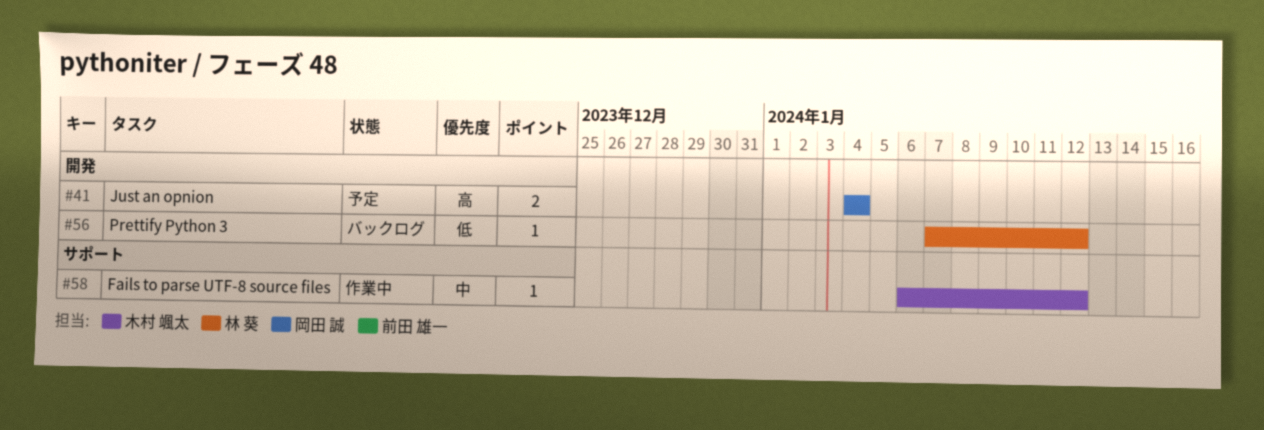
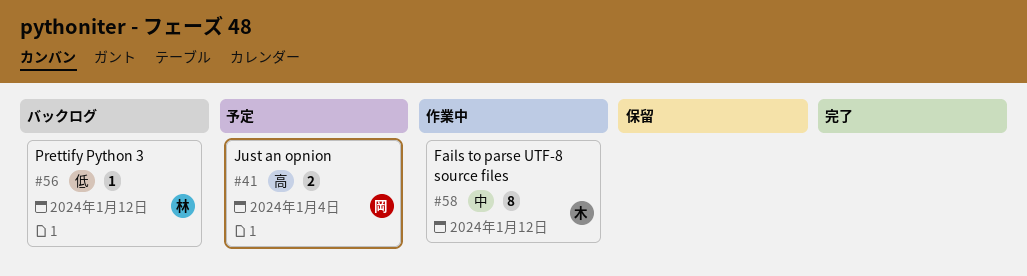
#58, estimate: 1 -> 8

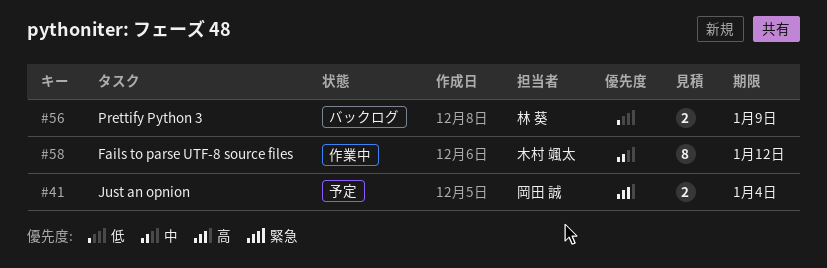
#56, estimate: 1 -> 2
#56, due: Jan 12 -> Jan 9

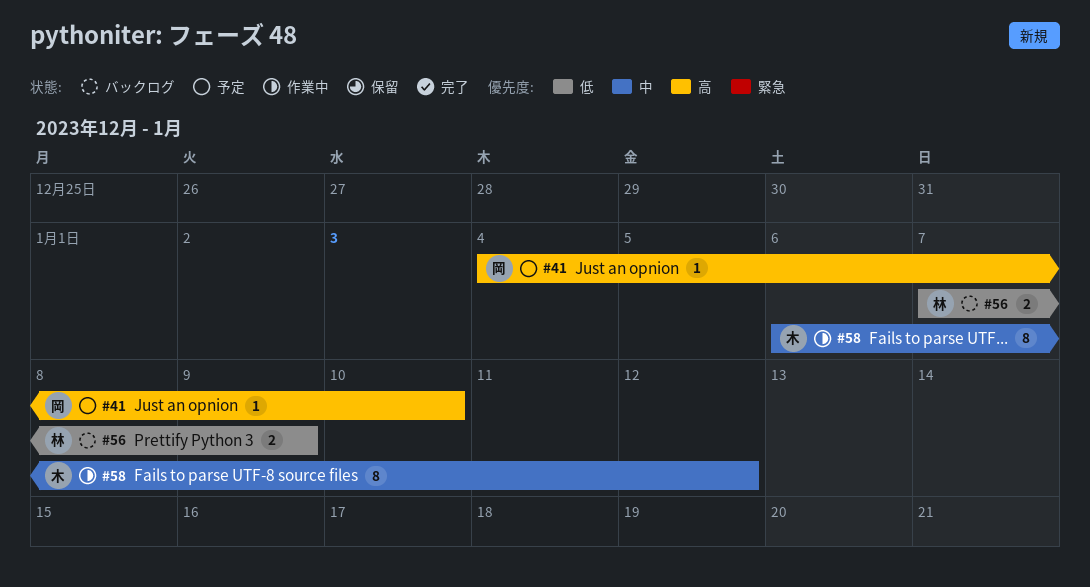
#41, estimate: 2 -> 1
#41, due: Jan 4 -> Jan 10

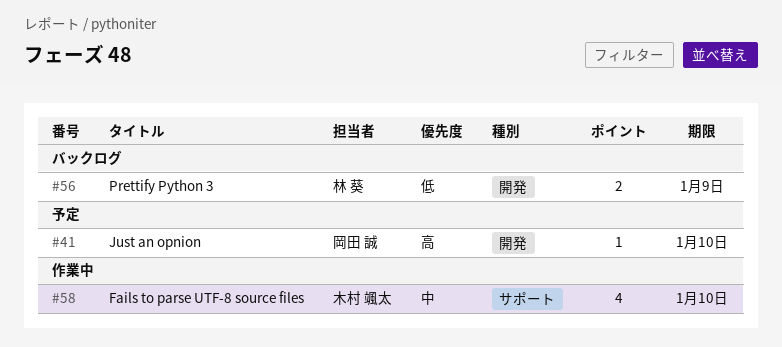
#58, estimate: 8 -> 4
#58, due: Jan 12 -> Jan 10

